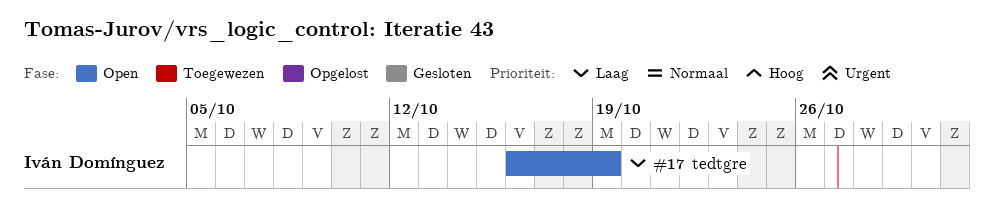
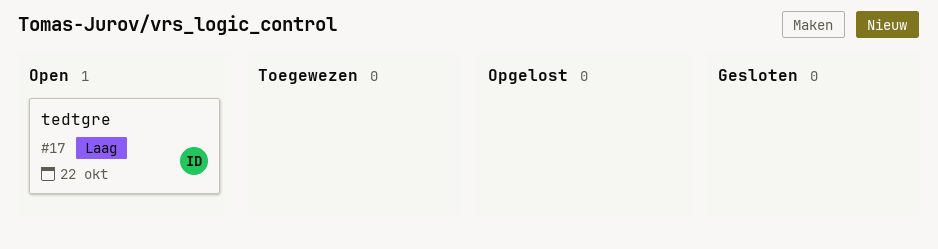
#17, due: Oct 19 -> Oct 22

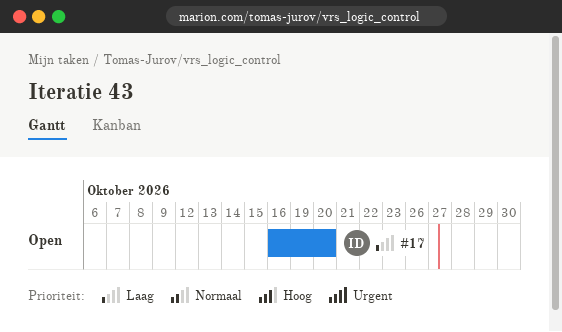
#17, due: Oct 22 -> Oct 20

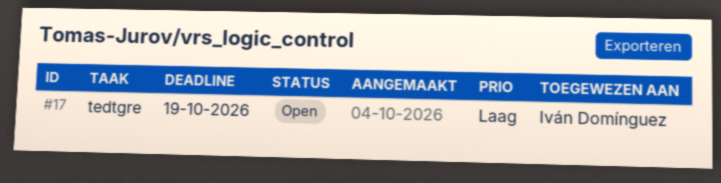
#17, due: Oct 20 -> Oct 19

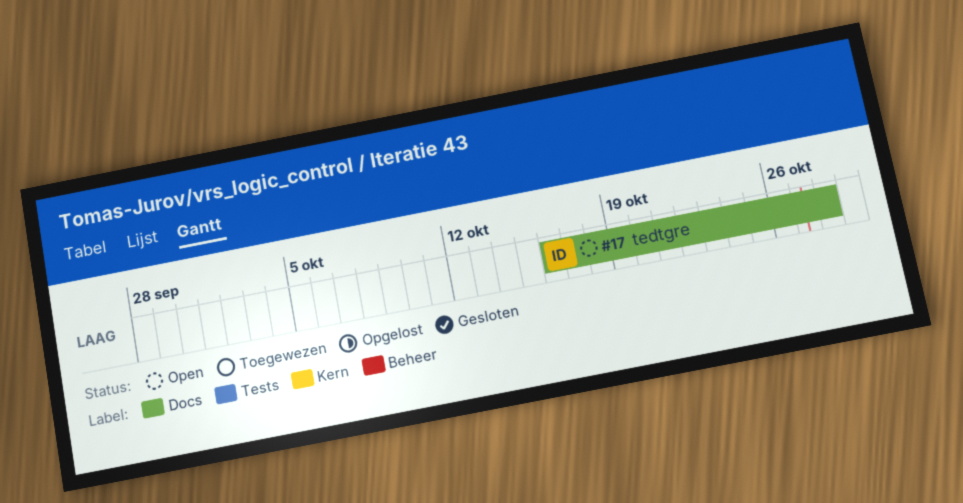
#17, due: Oct 19 -> Oct 28

